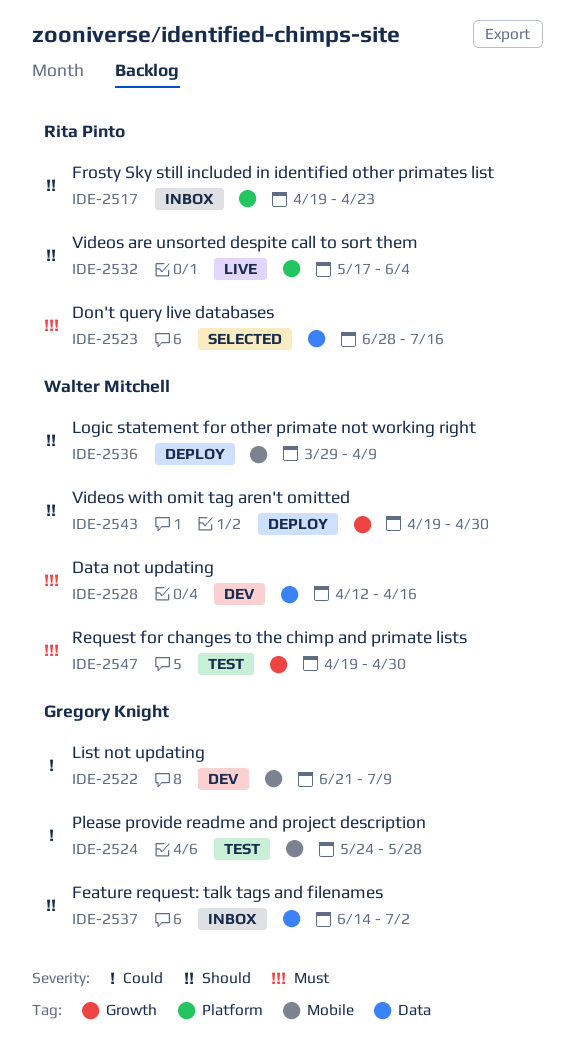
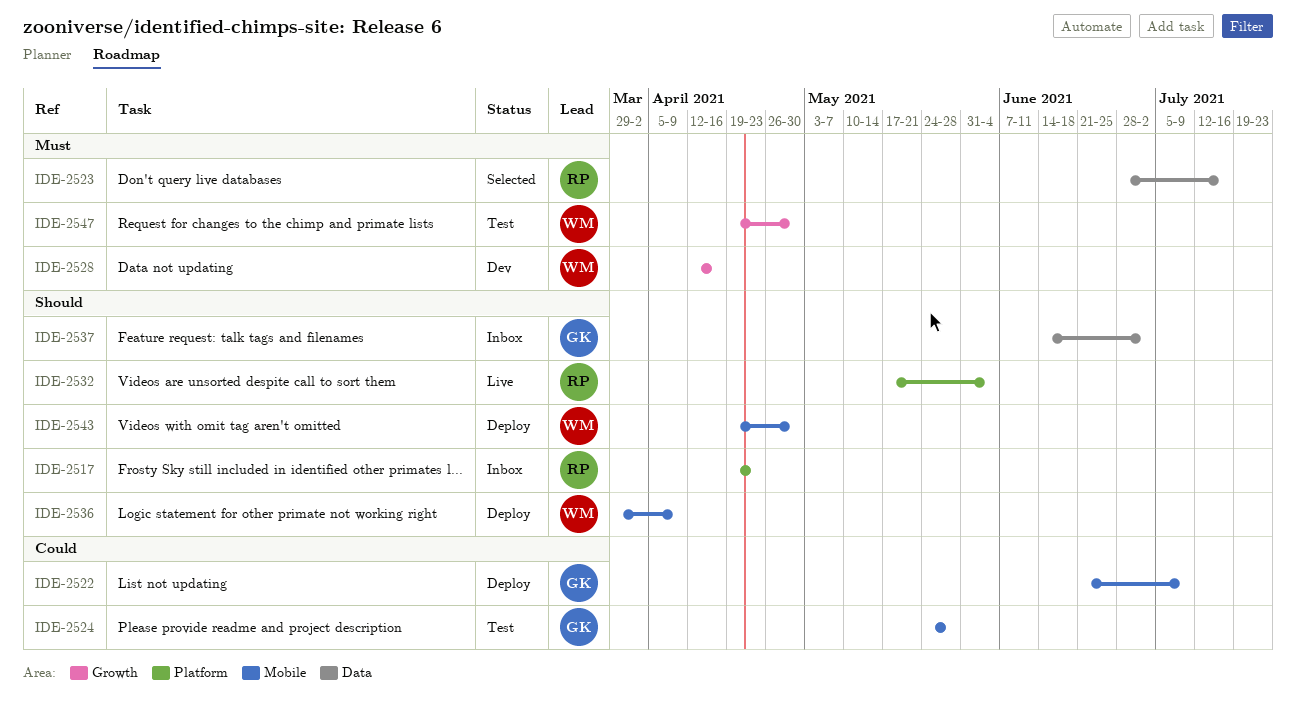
IDE-2522, status: Dev -> Deploy
IDE-2528, label: Data -> Growth
IDE-2543, label: Growth -> Mobile

